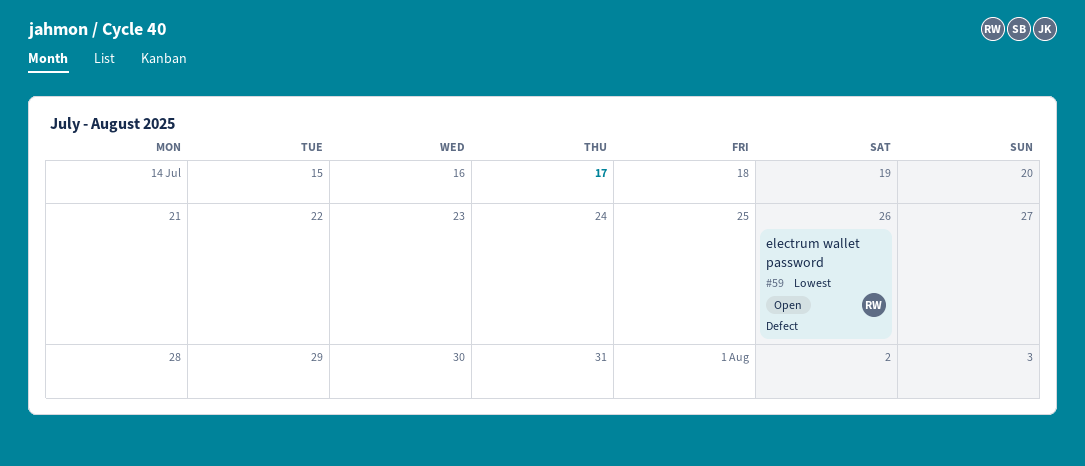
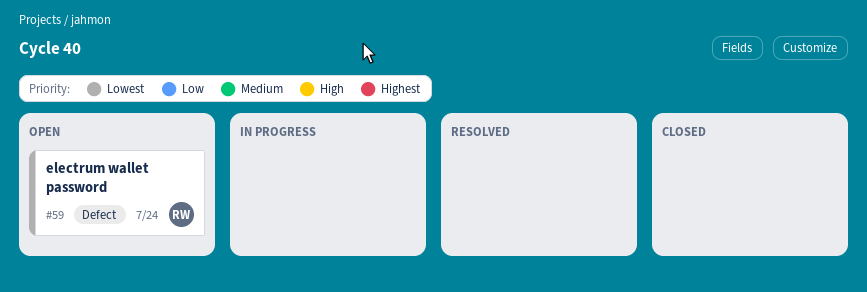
#59, due: Jul 26 -> Jul 24

